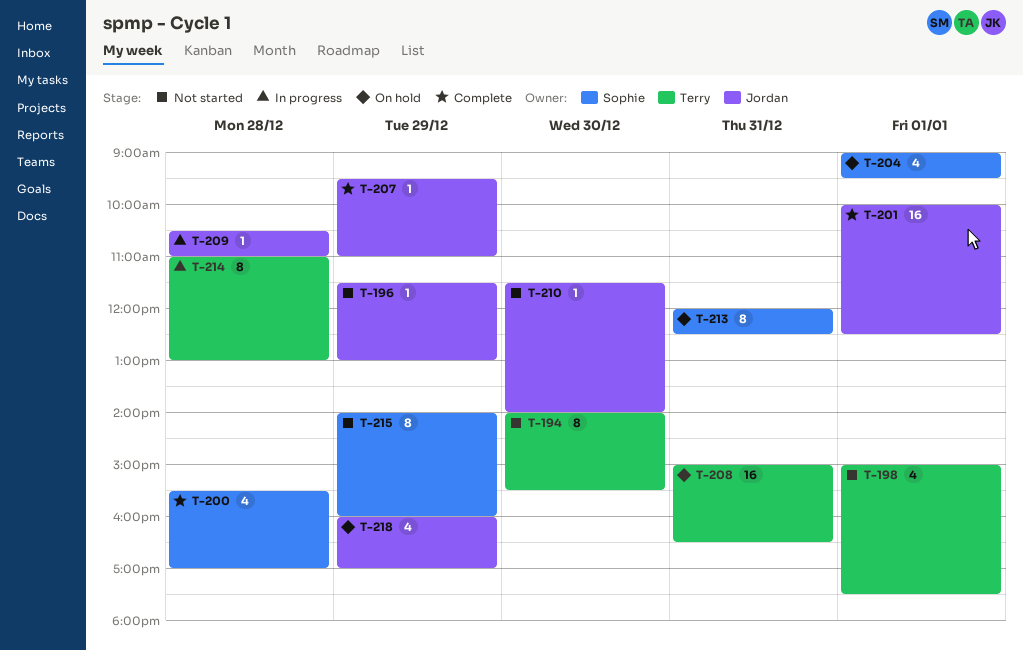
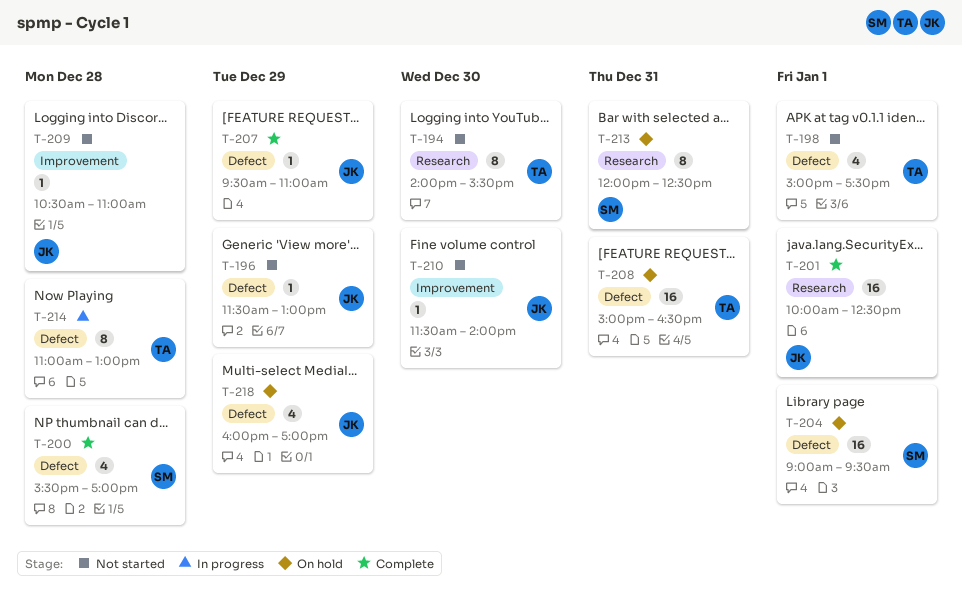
T-204, estimate: 4 -> 16
T-209, status: In progress -> Not started
T-215: present -> none

